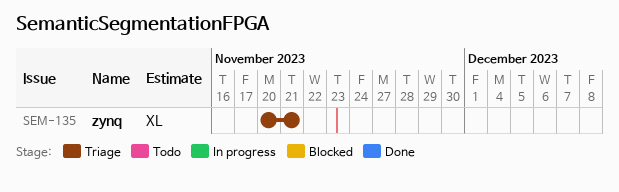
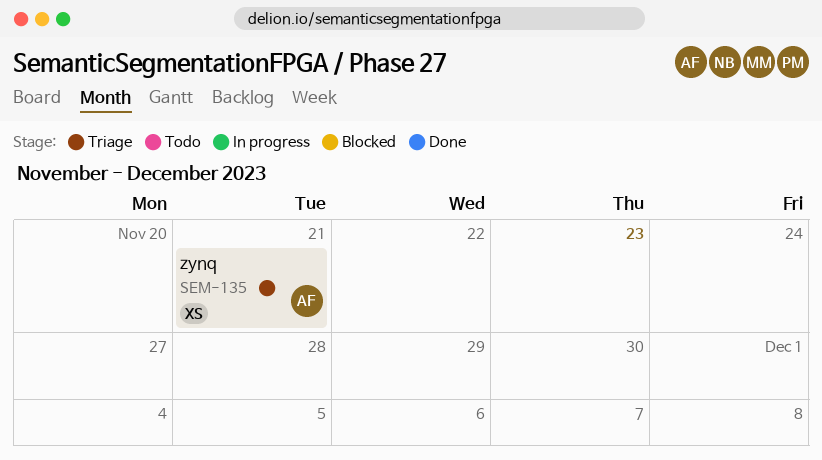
SEM-135, estimate: XL -> XS

